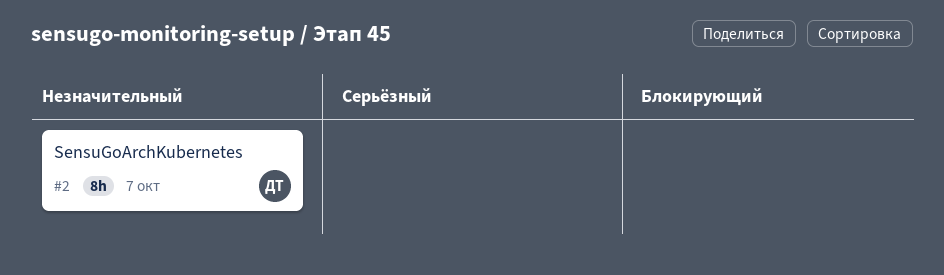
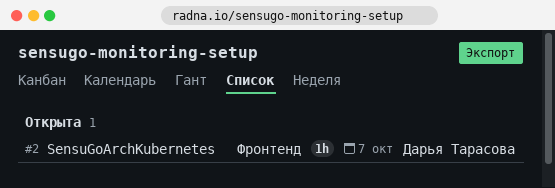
#2, estimate: 8h -> 1h

